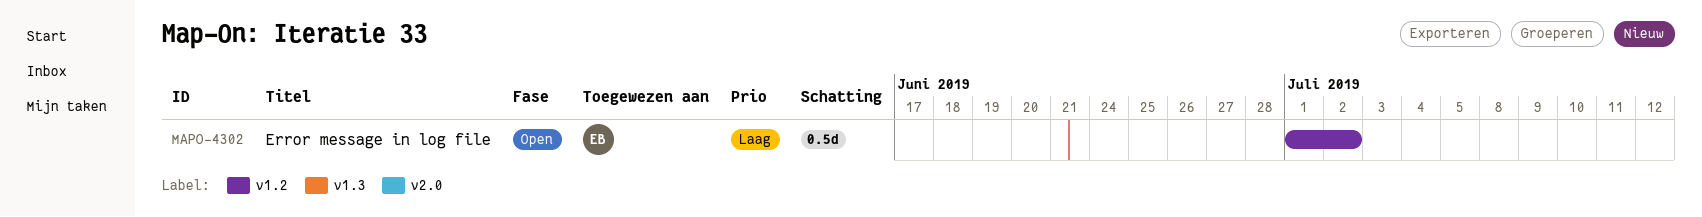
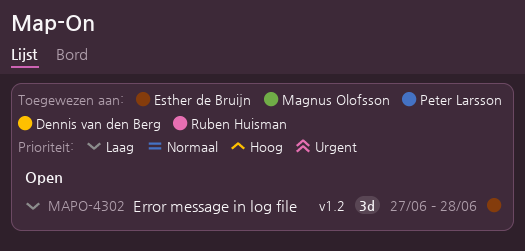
MAPO-4302, estimate: 0.5d -> 3d
MAPO-4302, start: Jul 1 -> Jun 27
MAPO-4302, due: Jul 2 -> Jun 28

